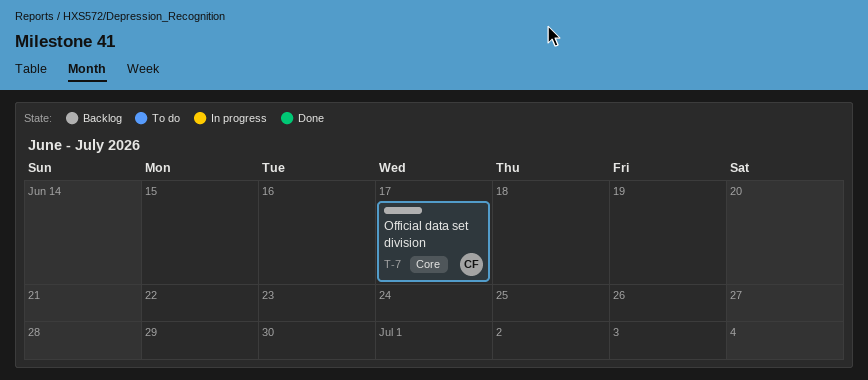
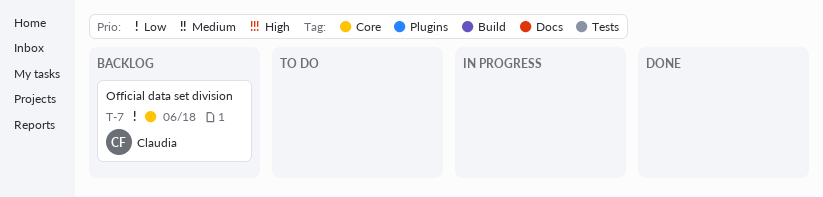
T-7, due: Jun 17 -> Jun 18

